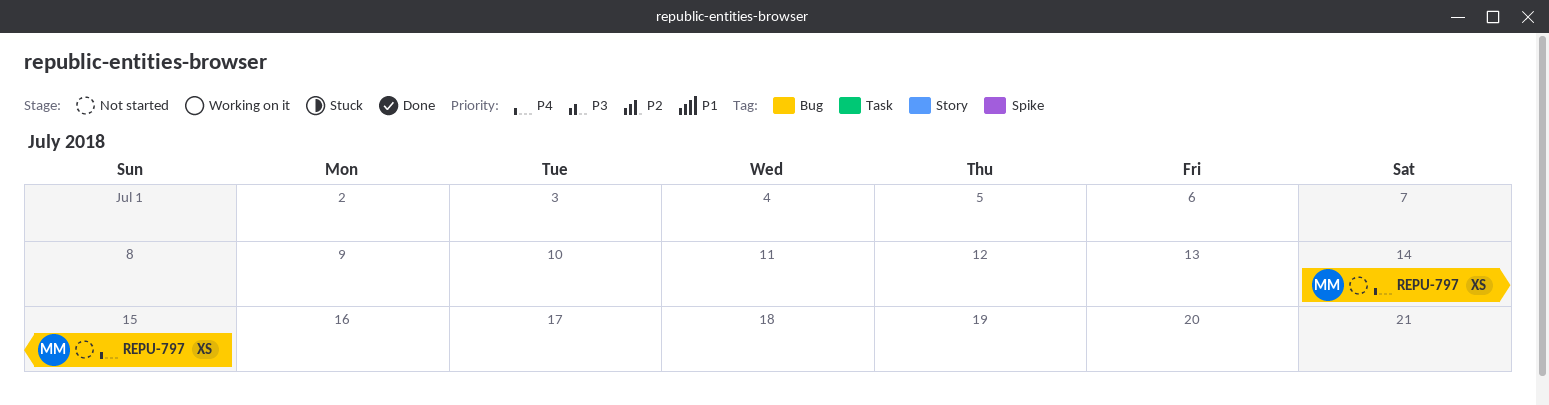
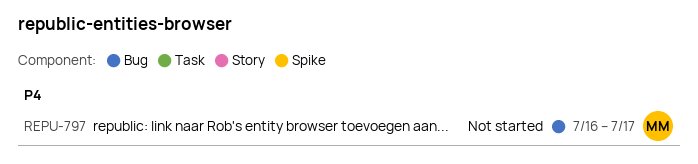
REPU-797, start: Jul 14 -> Jul 16
REPU-797, due: Jul 15 -> Jul 17

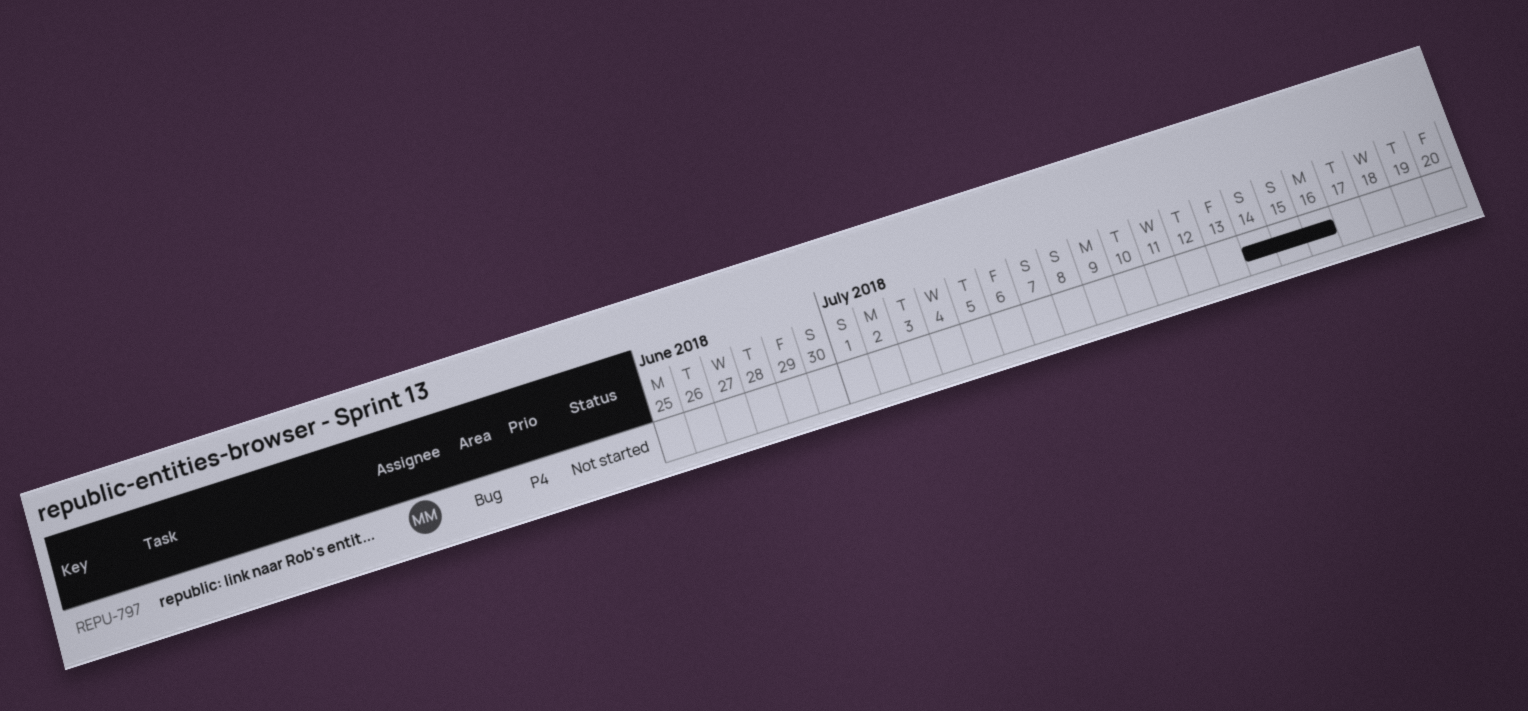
REPU-797, start: Jul 16 -> Jul 14
REPU-797, due: Jul 17 -> Jul 16

